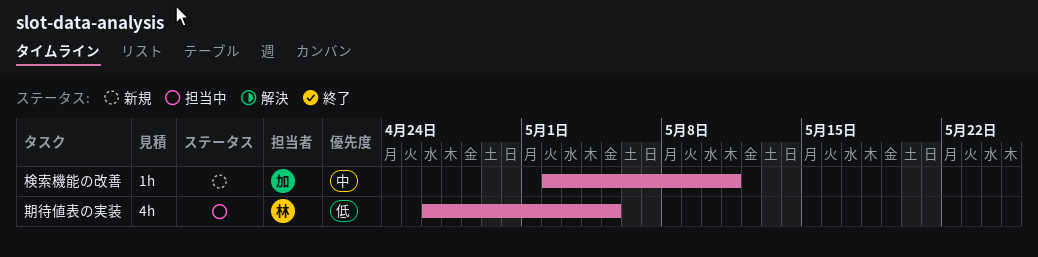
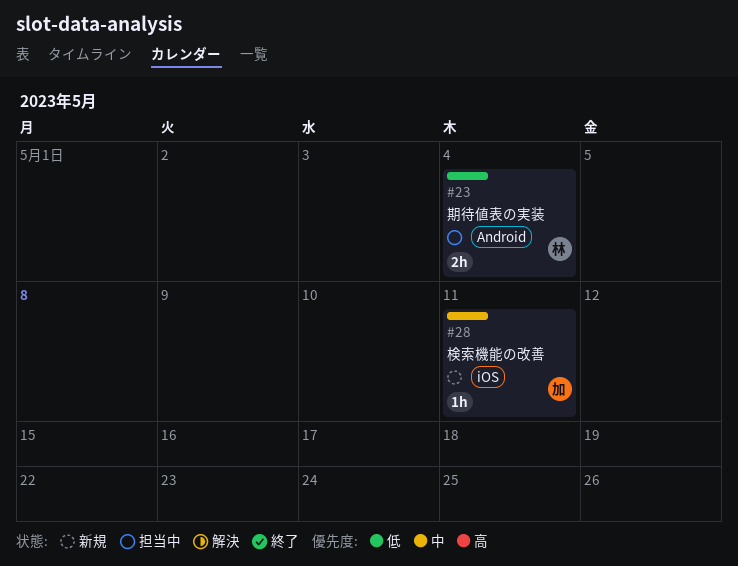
期待値表の実装, estimate: 4h -> 2h
期待値表の実装, due: May 5 -> May 4

